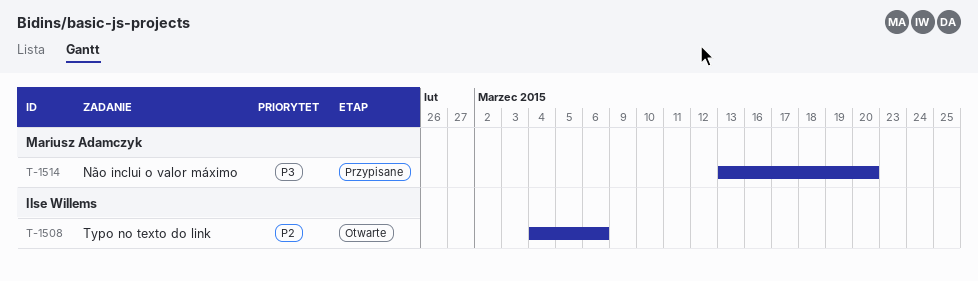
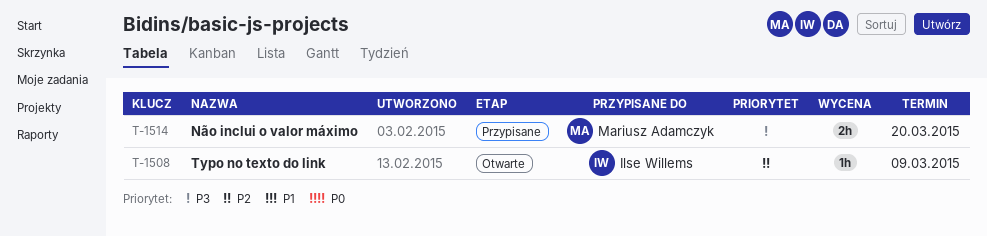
T-1508, due: Mar 6 -> Mar 9

